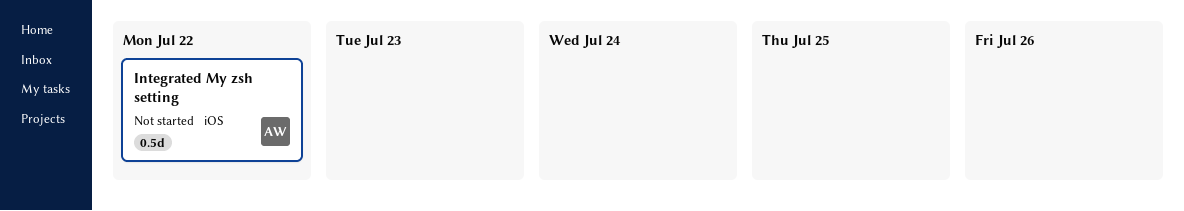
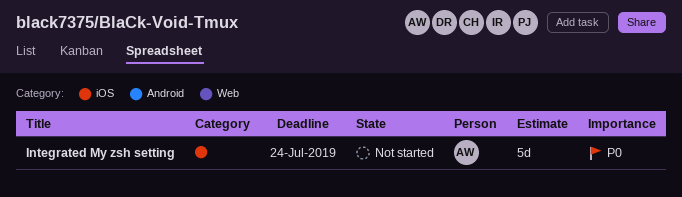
Integrated My zsh setting, estimate: 0.5d -> 5d
Integrated My zsh setting, due: Jul 22 -> Jul 24

